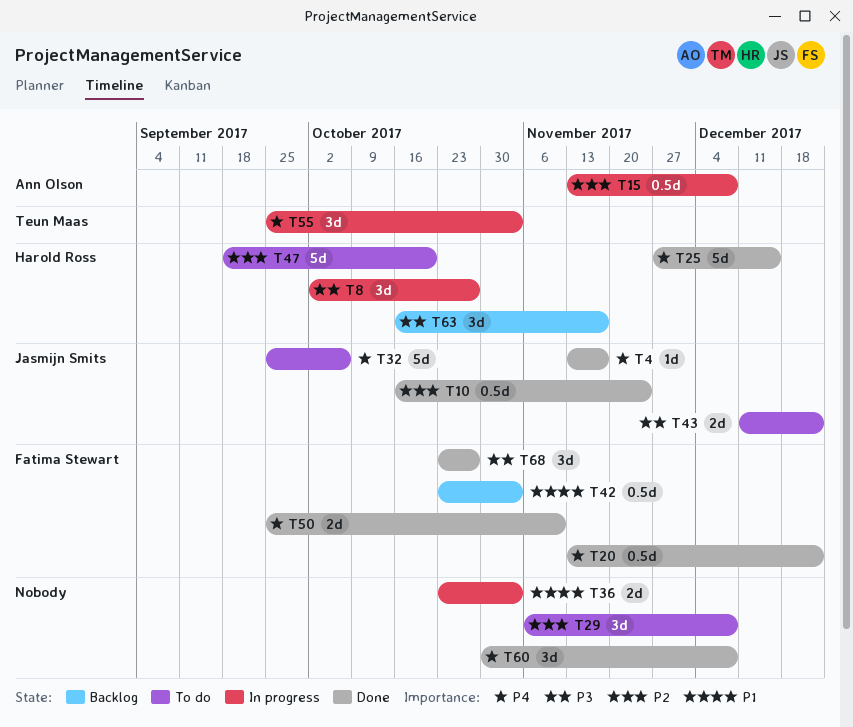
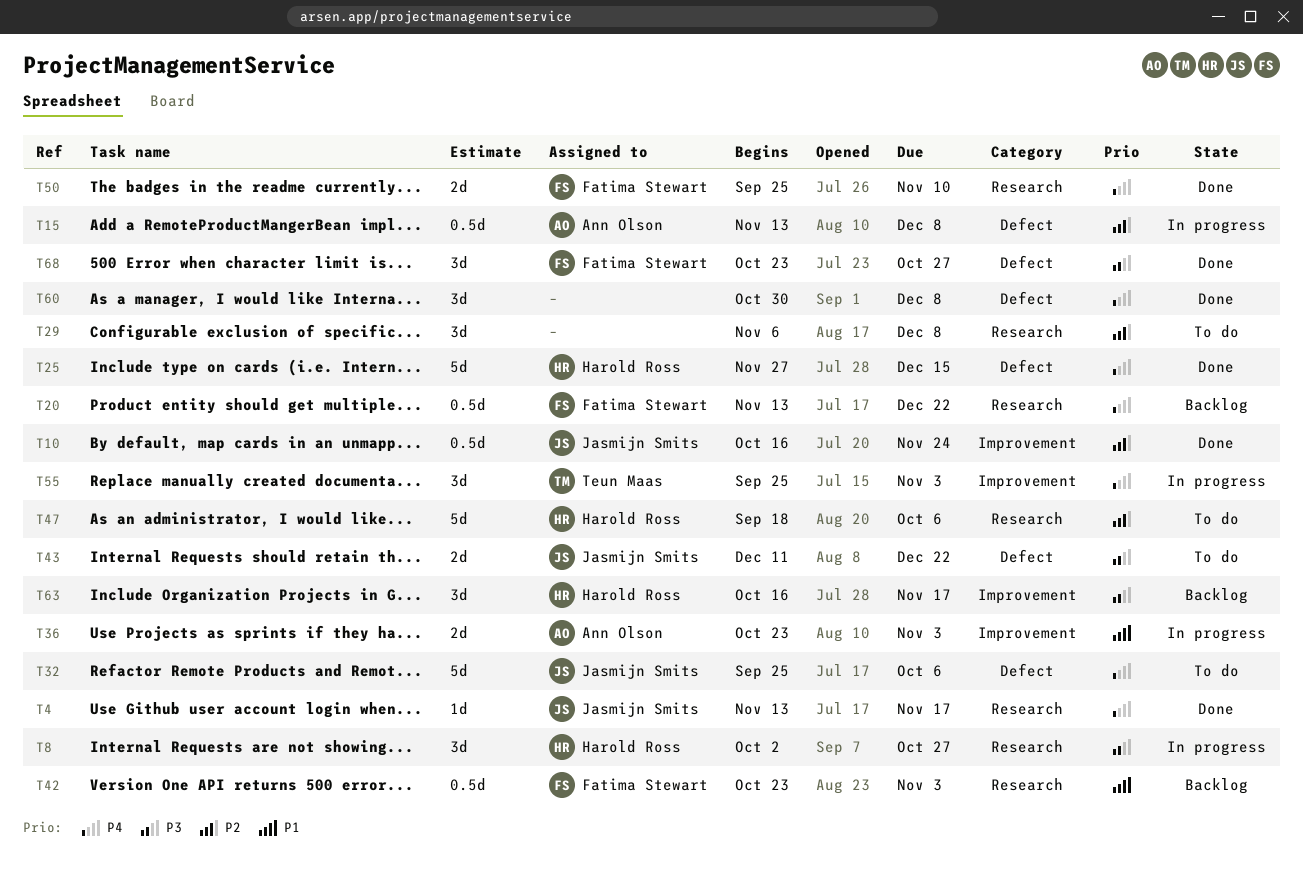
T20, status: Done -> Backlog
T36, owner: none -> Ann Olson
T47, due: Oct 20 -> Oct 6

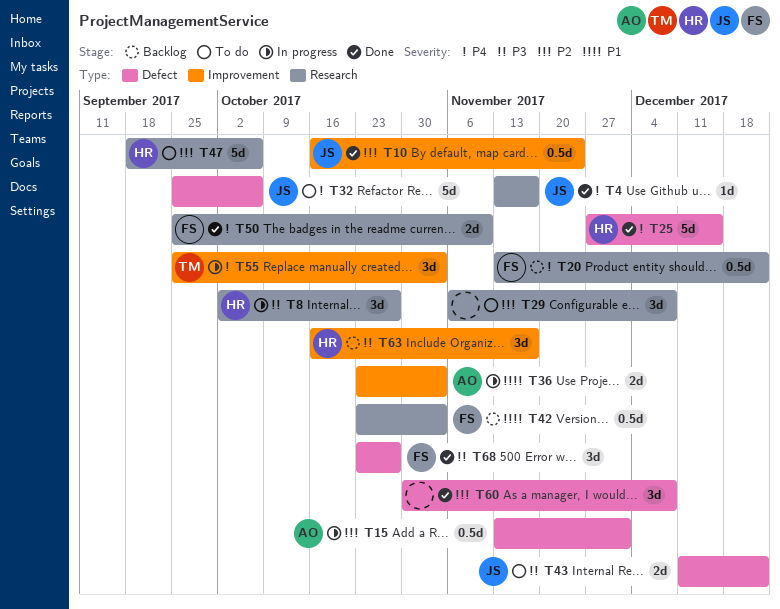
T15, due: Dec 8 -> Dec 1
T60, priority: P4 -> P2

